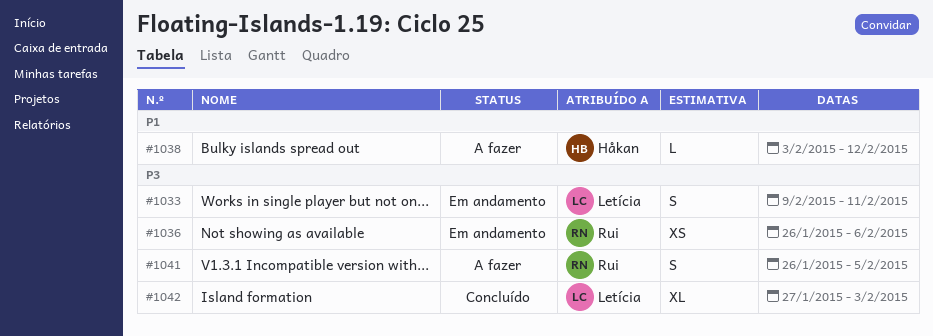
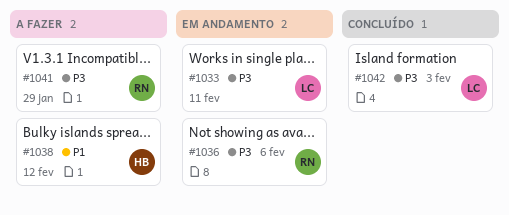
#1041, due: Feb 5 -> Jan 29

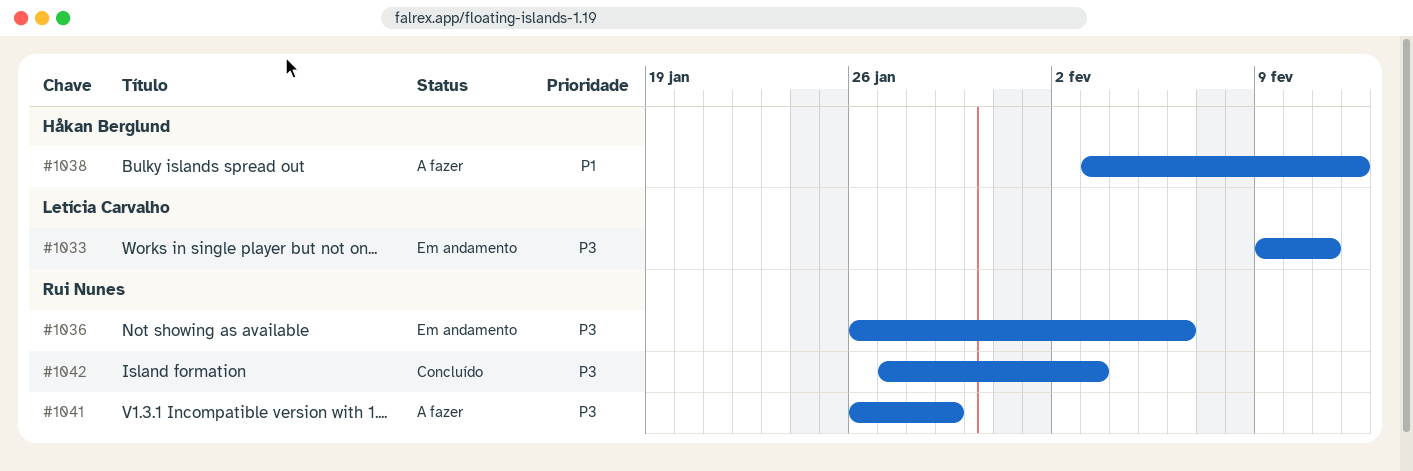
#1042, owner: Letícia Carvalho -> Rui Nunes

